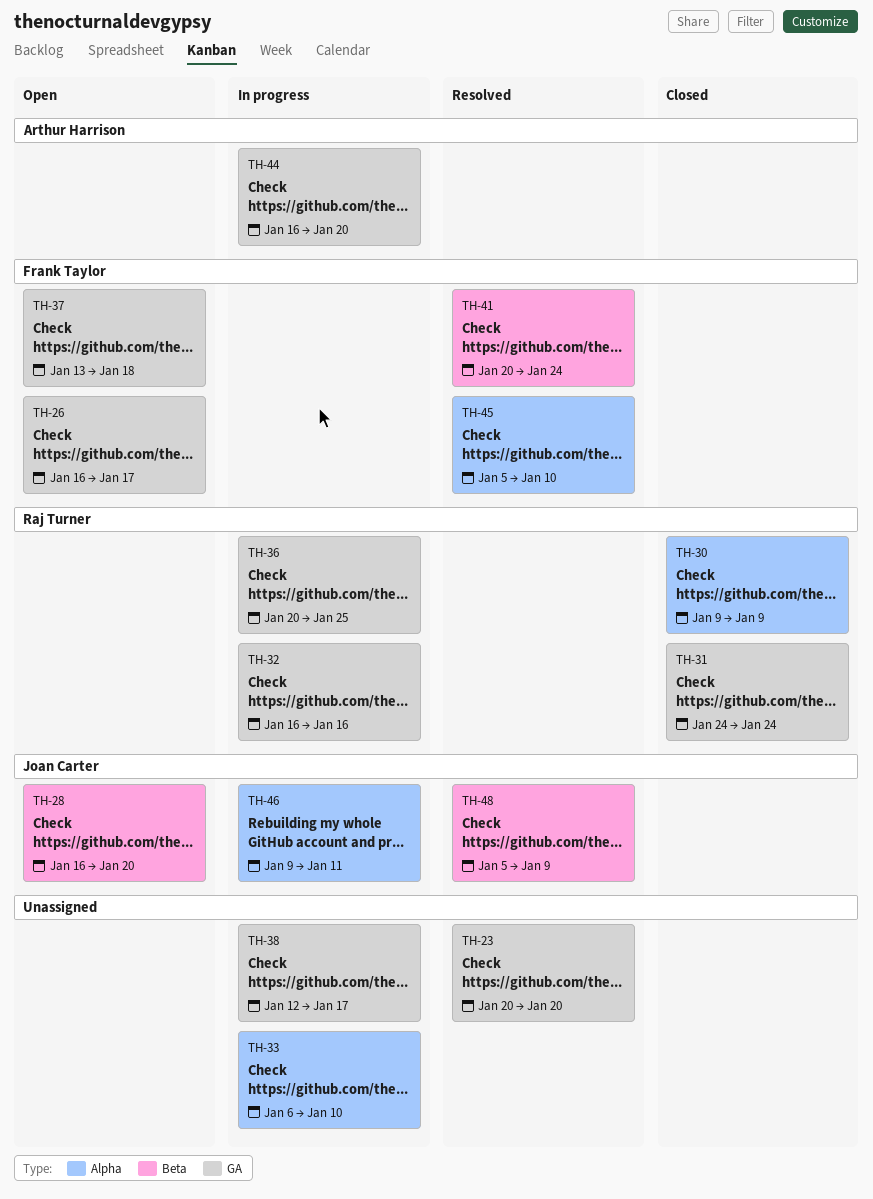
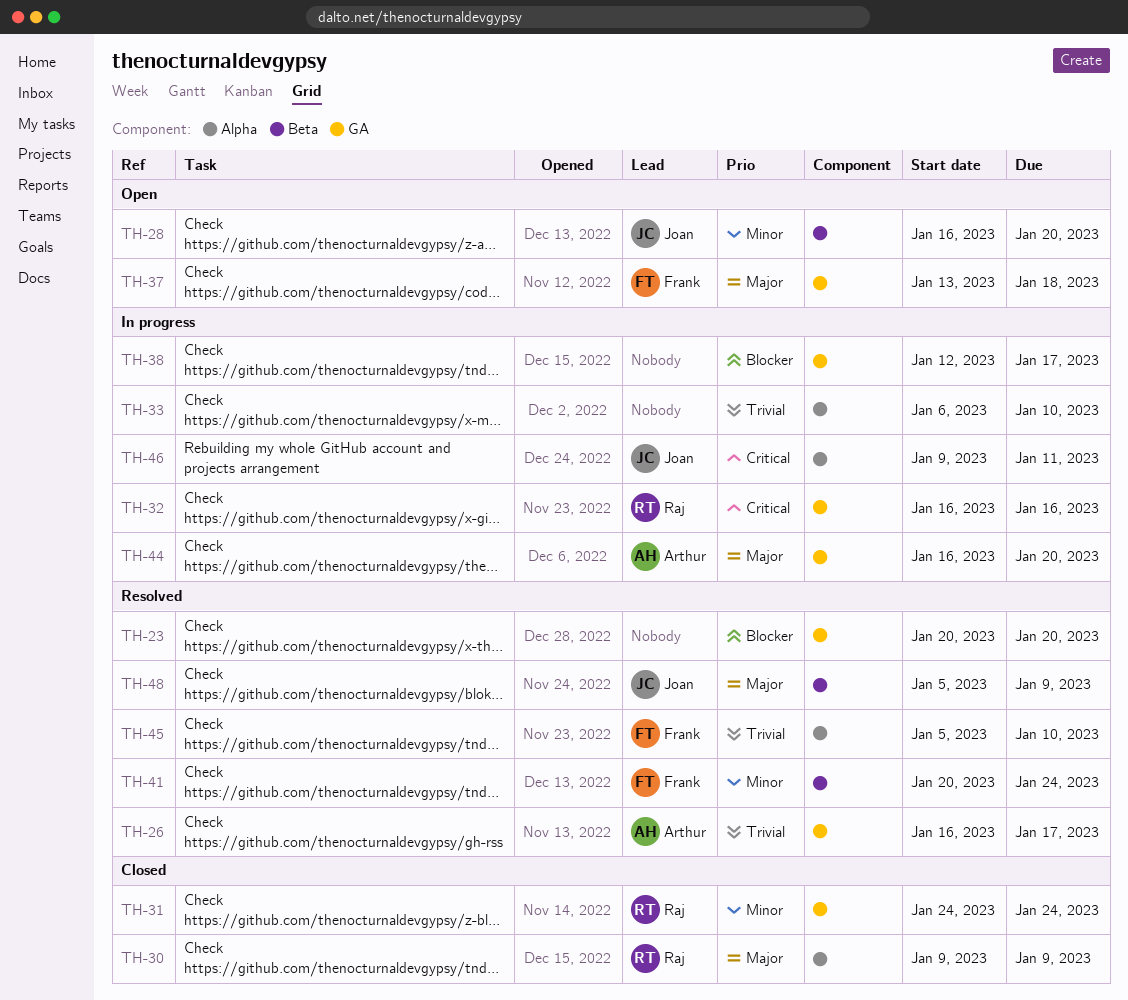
TH-26, status: Open -> Resolved
TH-26, owner: Frank Taylor -> Arthur Harrison
TH-36: present -> none

